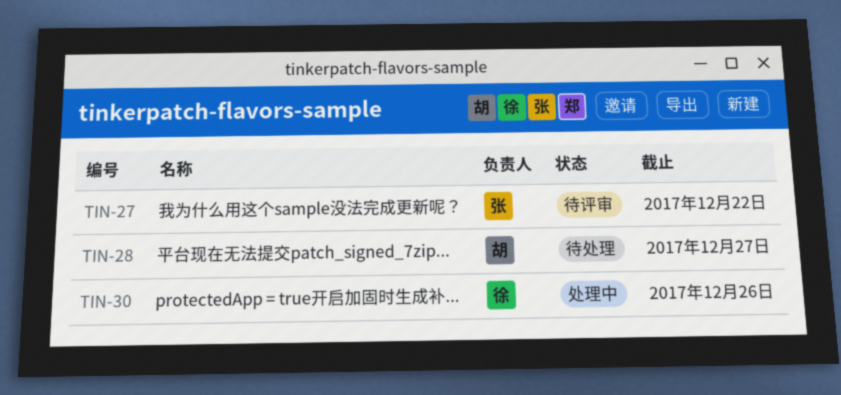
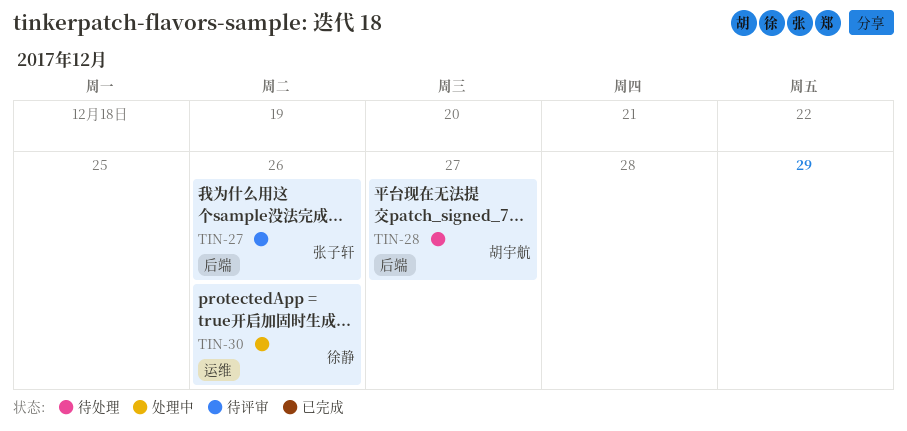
TIN-27, due: Dec 22 -> Dec 26

